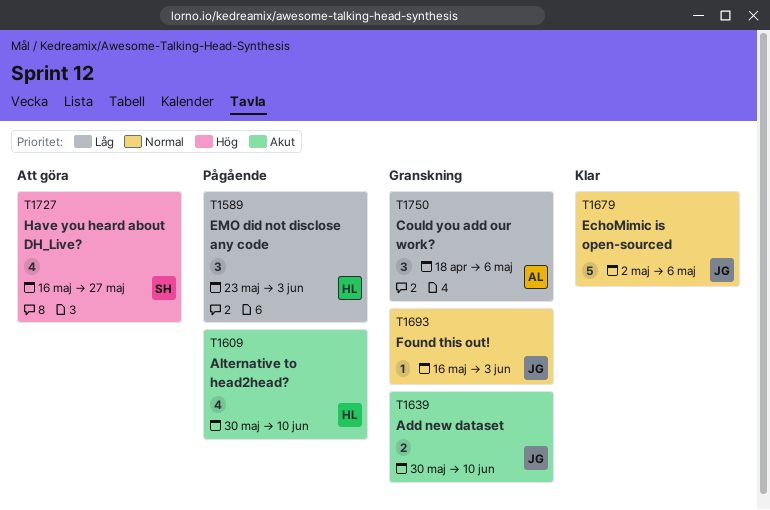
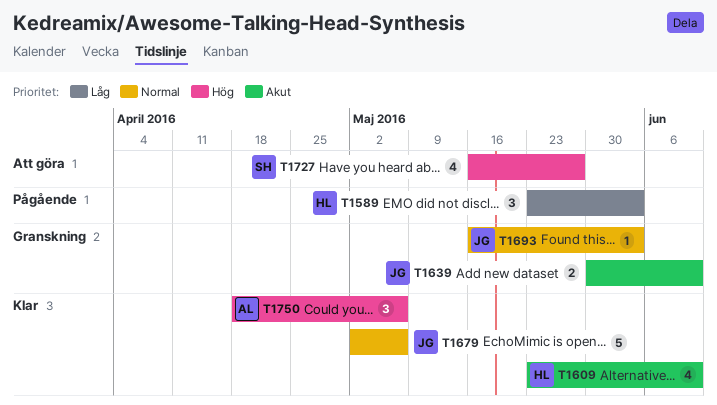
T1609, status: Pågående -> Klar
T1609, start: May 30 -> May 23
T1750, status: Granskning -> Klar
T1750, priority: Låg -> Hög

